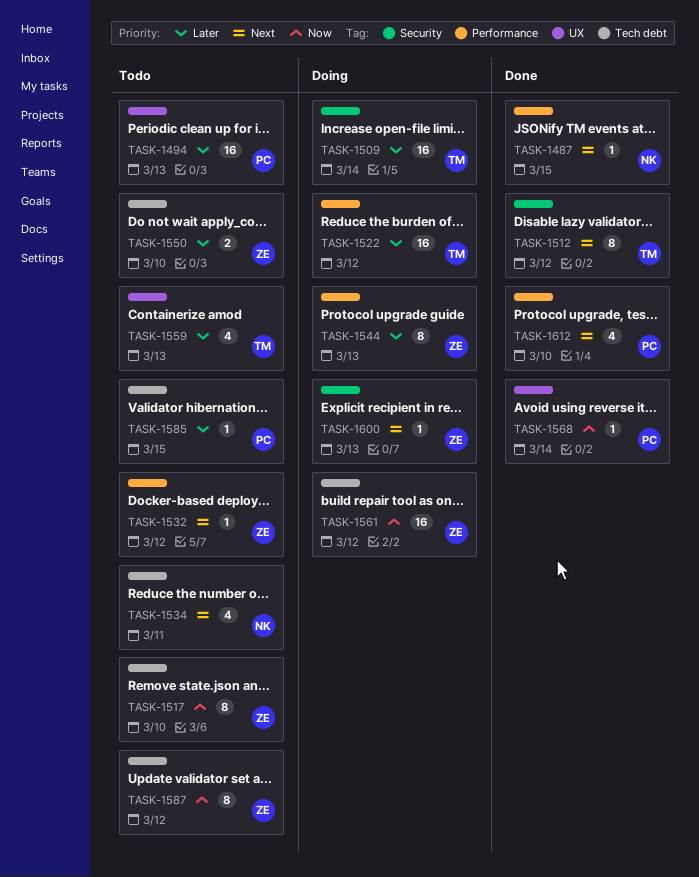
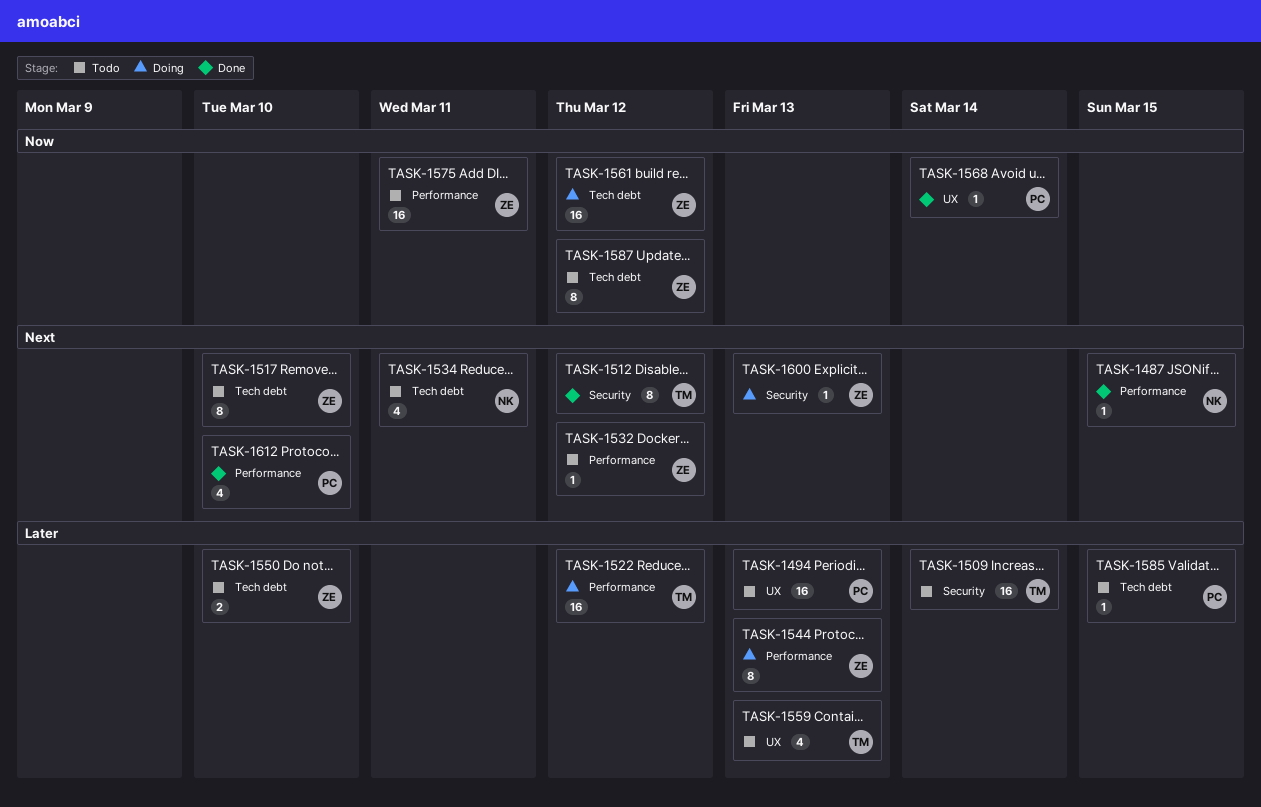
TASK-1509, status: Doing -> Todo
TASK-1517, priority: Now -> Next
TASK-1575: none -> present

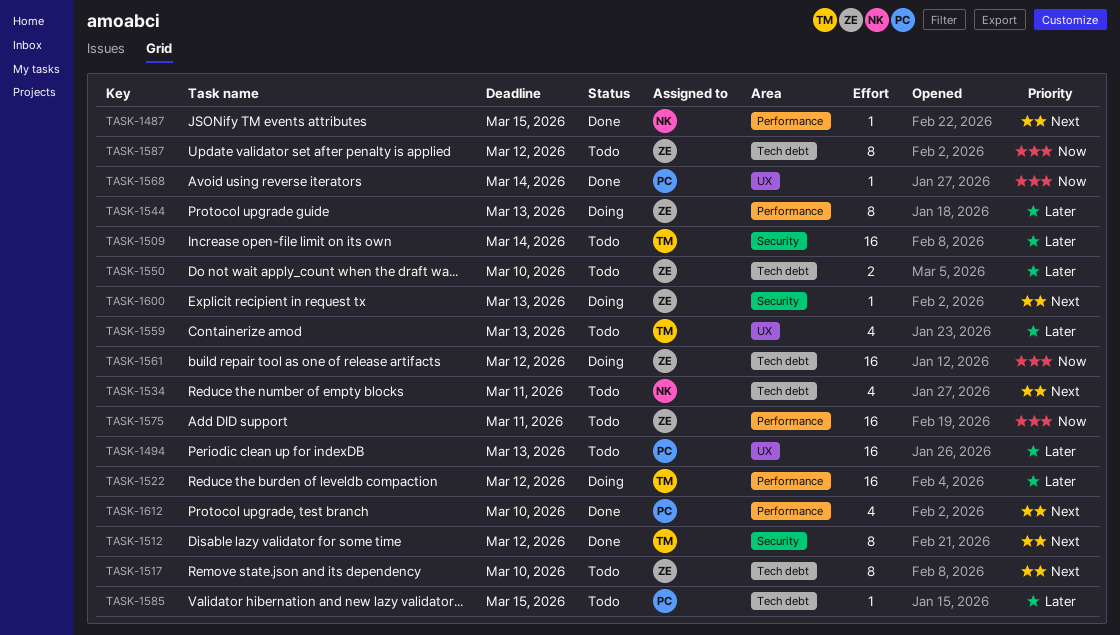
TASK-1532: present -> none

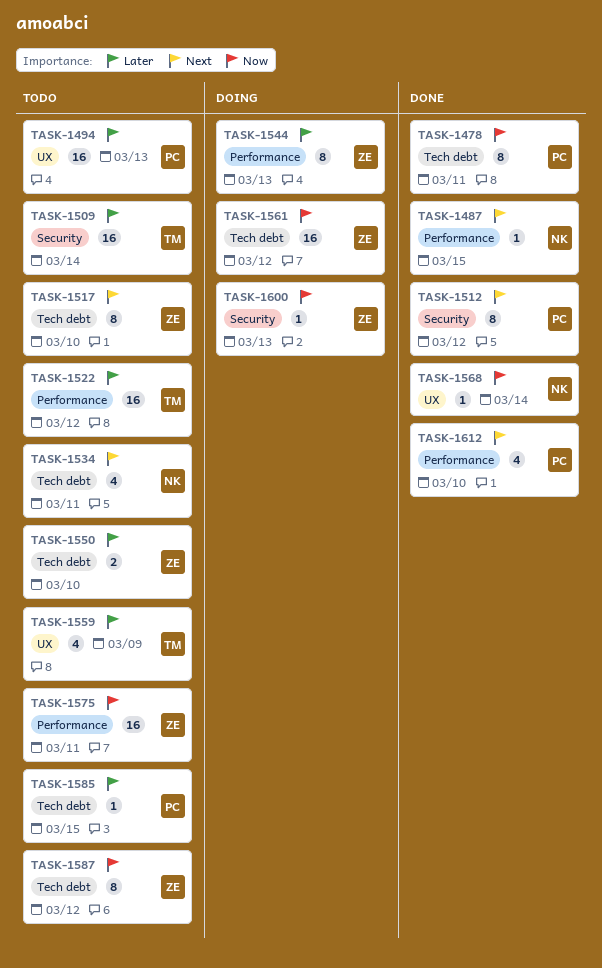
TASK-1478: none -> present
TASK-1512, owner: TM -> PC
TASK-1522, status: Doing -> Todo
TASK-1559, due: Mar 13 -> Mar 9
TASK-1568, owner: PC -> NK
TASK-1600, priority: Next -> Now

